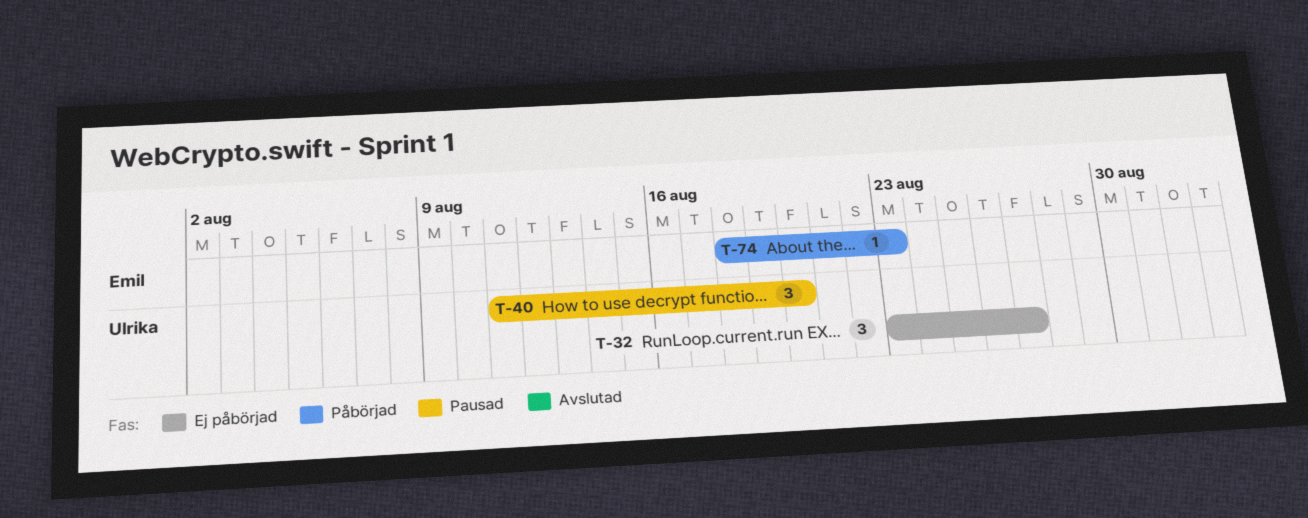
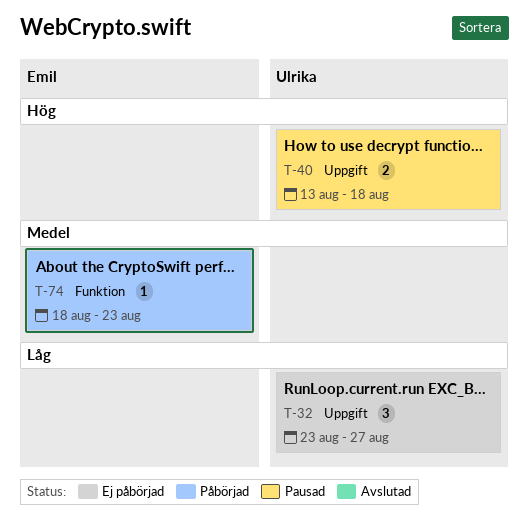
T-40, estimate: 3 -> 2
T-40, start: Aug 11 -> Aug 13
T-40, due: Aug 20 -> Aug 18

